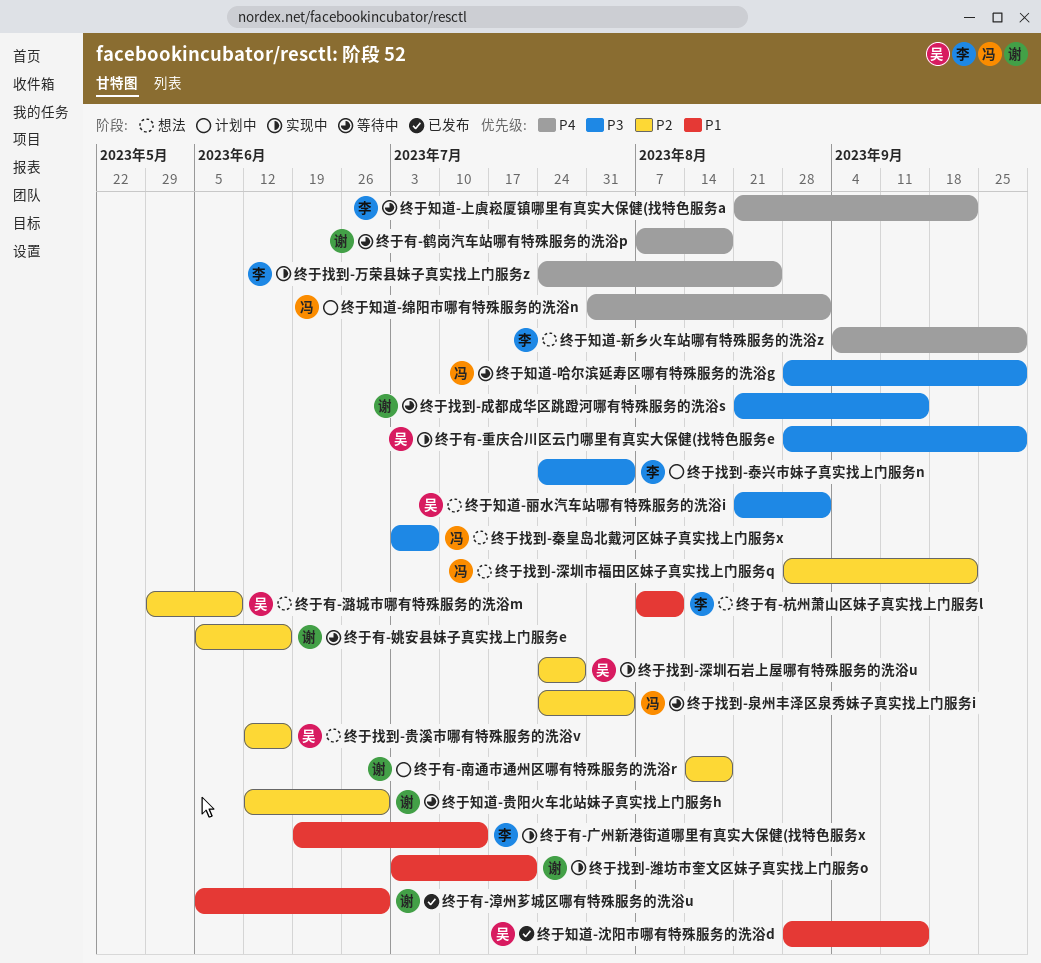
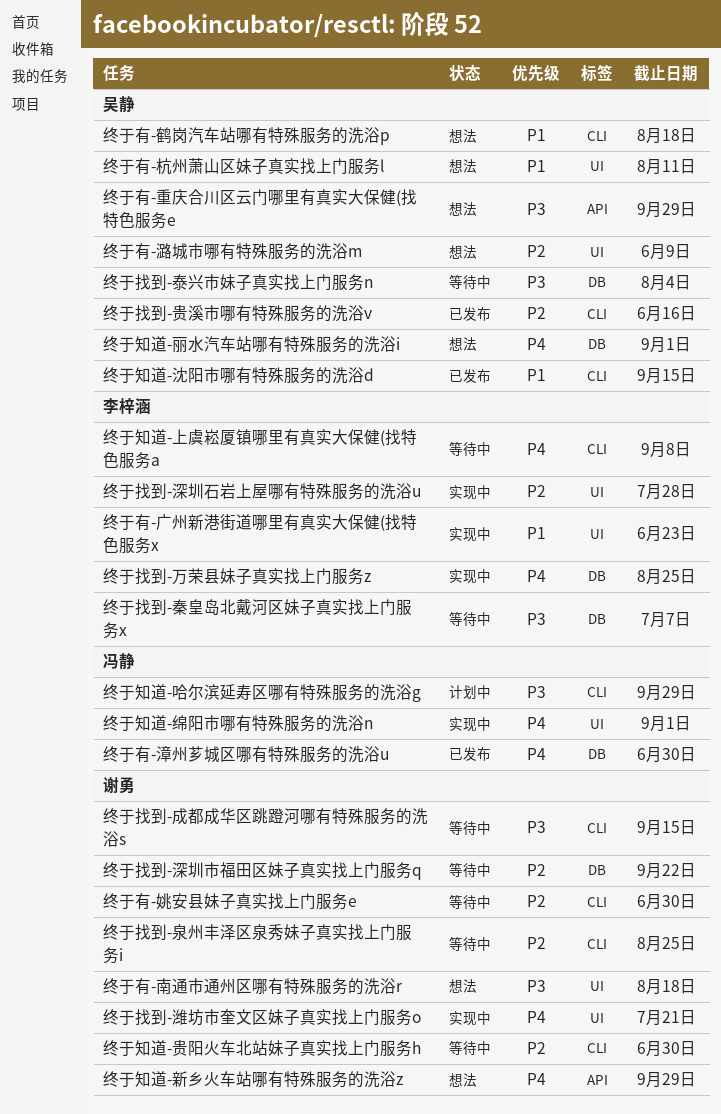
终于找到-泉州丰泽区泉秀妹子真实找上门服务i, owner: 冯静 -> 谢勇
终于找到-泉州丰泽区泉秀妹子真实找上门服务i, due: Aug 4 -> Aug 25
终于找到-泰兴市妹子真实找上门服务n, status: 计划中 -> 等待中
终于找到-泰兴市妹子真实找上门服务n, owner: 李梓涵 -> 吴静
终于找到-深圳市福田区妹子真实找上门服务q, status: 想法 -> 等待中
终于找到-深圳市福田区妹子真实找上门服务q, owner: 冯静 -> 谢勇
终于找到-深圳石岩上屋哪有特殊服务的洗浴u, owner: 吴静 -> 李梓涵
终于找到-潍坊市奎文区妹子真实找上门服务o, priority: P1 -> P4
终于找到-秦皇岛北戴河区妹子真实找上门服务x, status: 想法 -> 等待中
终于找到-秦皇岛北戴河区妹子真实找上门服务x, owner: 冯静 -> 李梓涵
终于找到-贵溪市哪有特殊服务的洗浴v, status: 想法 -> 已发布
终于有-南通市通州区哪有特殊服务的洗浴r, status: 计划中 -> 想法
终于有-南通市通州区哪有特殊服务的洗浴r, priority: P2 -> P3
终于有-姚安县妹子真实找上门服务e, due: Jun 16 -> Jun 30
终于有-广州新港街道哪里有真实大保健(找特色服务x, due: Jul 14 -> Jun 23
终于有-杭州萧山区妹子真实找上门服务l, owner: 李梓涵 -> 吴静
终于有-漳州芗城区哪有特殊服务的洗浴u, owner: 谢勇 -> 冯静
终于有-漳州芗城区哪有特殊服务的洗浴u, priority: P1 -> P4
终于有-重庆合川区云门哪里有真实大保健(找特色服务e, status: 实现中 -> 想法
终于有-鹤岗汽车站哪有特殊服务的洗浴p, status: 等待中 -> 想法
终于有-鹤岗汽车站哪有特殊服务的洗浴p, owner: 谢勇 -> 吴静
终于有-鹤岗汽车站哪有特殊服务的洗浴p, priority: P4 -> P1
终于知道-上虞崧厦镇哪里有真实大保健(找特色服务a, due: Sep 22 -> Sep 8
终于知道-丽水汽车站哪有特殊服务的洗浴i, priority: P3 -> P4
终于知道-哈尔滨延寿区哪有特殊服务的洗浴g, status: 等待中 -> 计划中
终于知道-新乡火车站哪有特殊服务的洗浴z, owner: 李梓涵 -> 谢勇
终于知道-绵阳市哪有特殊服务的洗浴n, status: 计划中 -> 实现中

